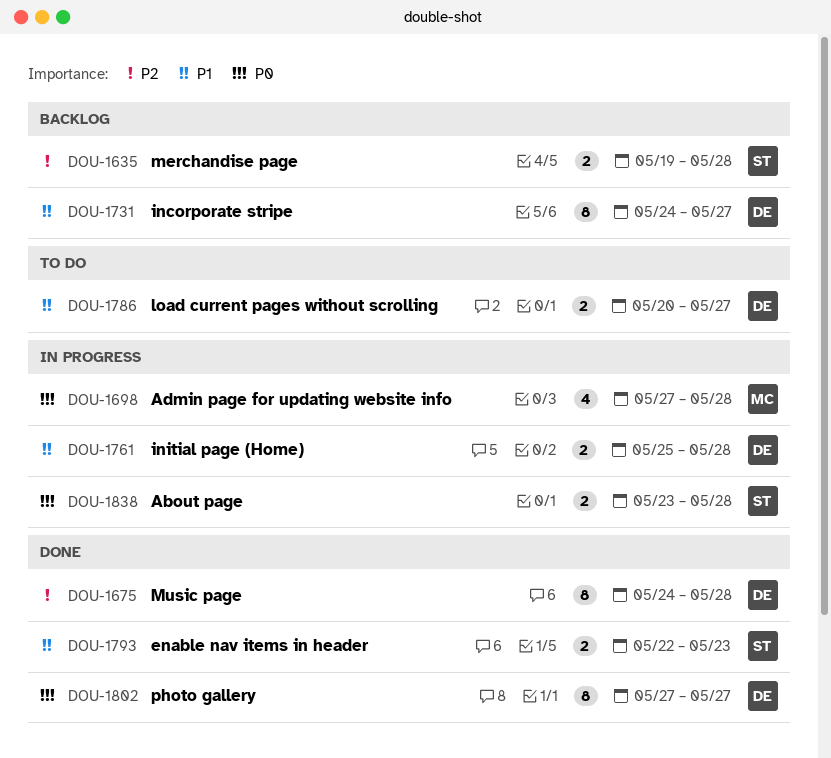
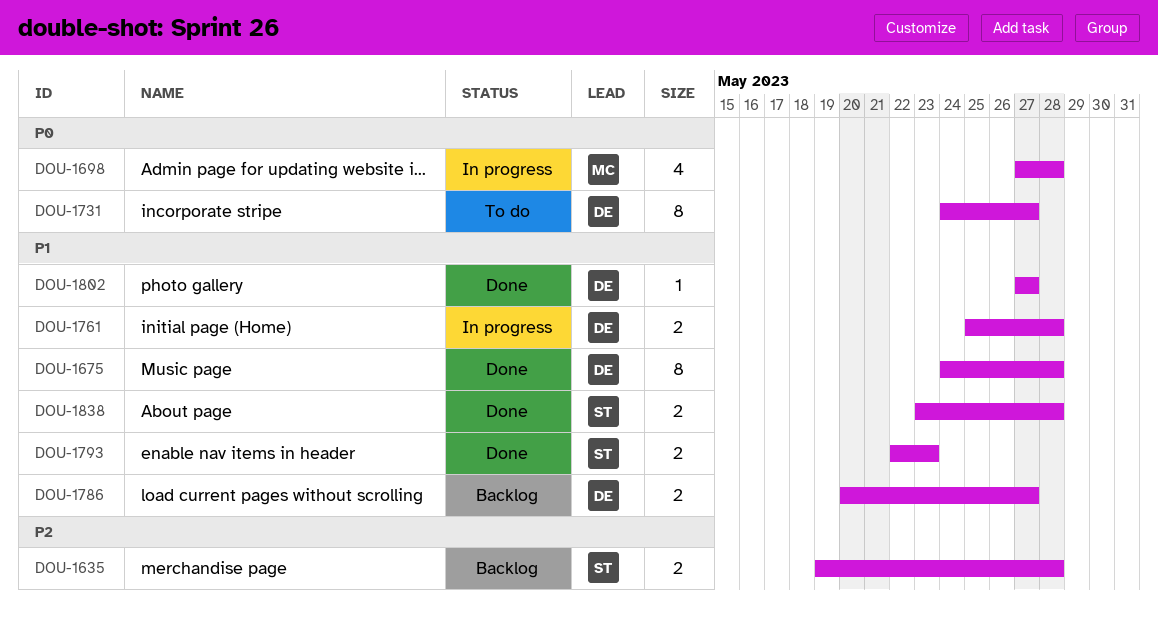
DOU-1675, priority: P2 -> P1
DOU-1731, status: Backlog -> To do
DOU-1731, priority: P1 -> P0
DOU-1786, status: To do -> Backlog
DOU-1802, priority: P0 -> P1
DOU-1802, estimate: 8 -> 1
DOU-1838, status: In progress -> Done
DOU-1838, priority: P0 -> P1

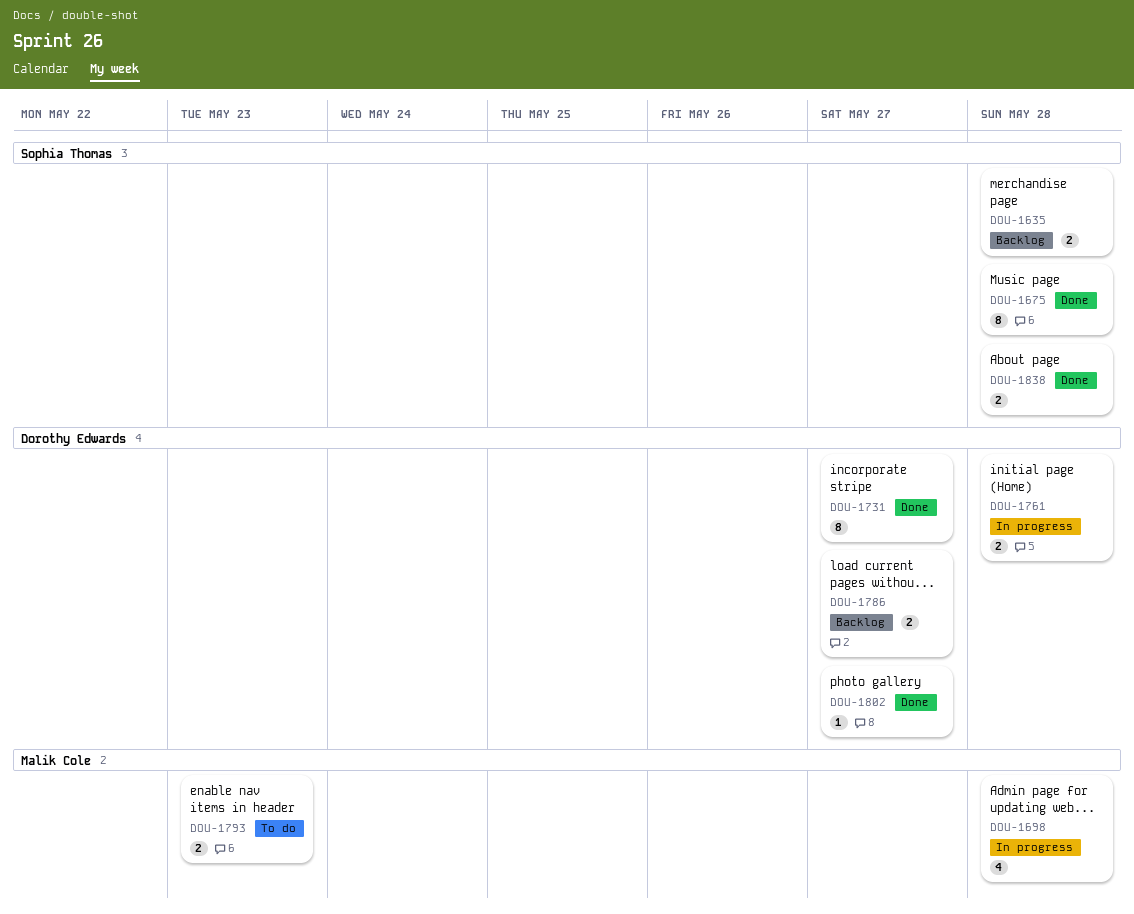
DOU-1675, owner: Dorothy Edwards -> Sophia Thomas
DOU-1731, status: To do -> Done
DOU-1793, status: Done -> To do
DOU-1793, owner: Sophia Thomas -> Malik Cole

